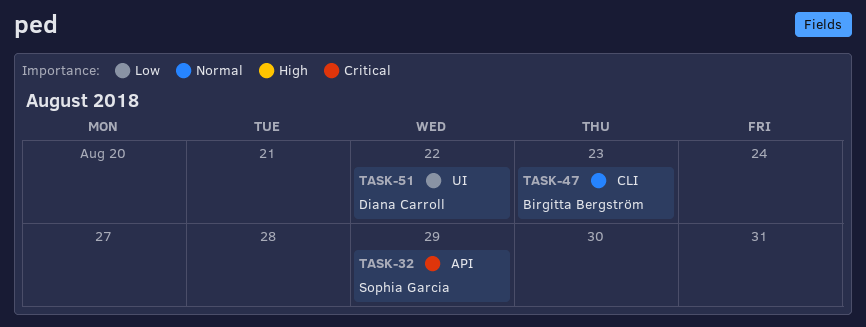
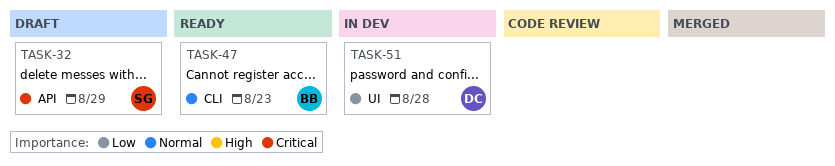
TASK-51, due: Aug 22 -> Aug 28

